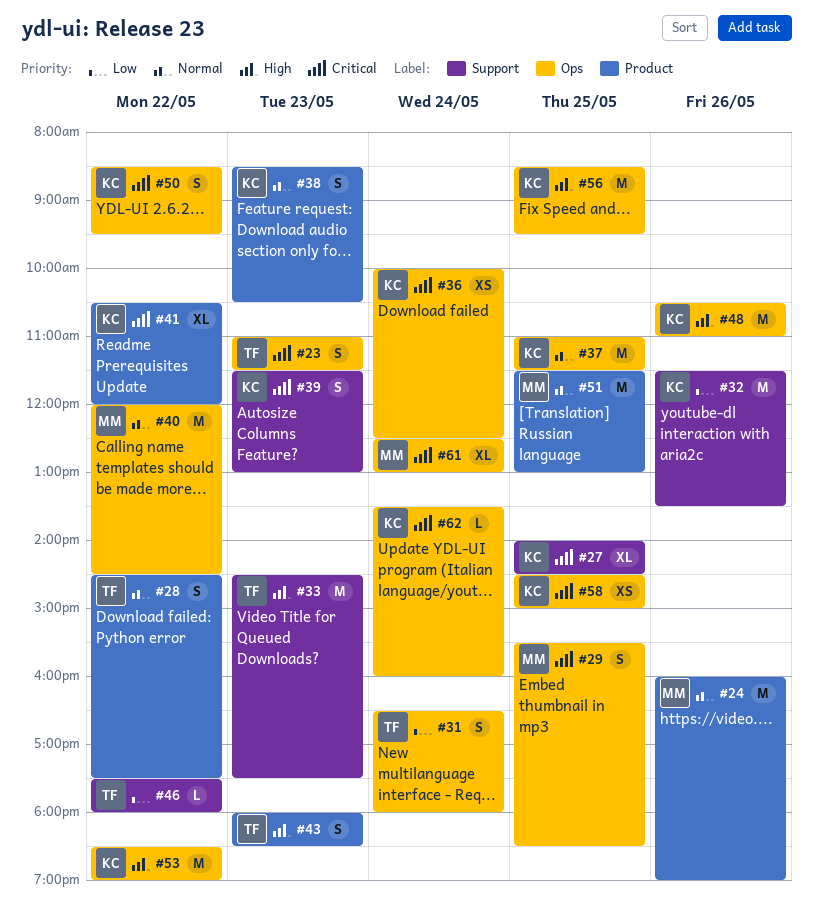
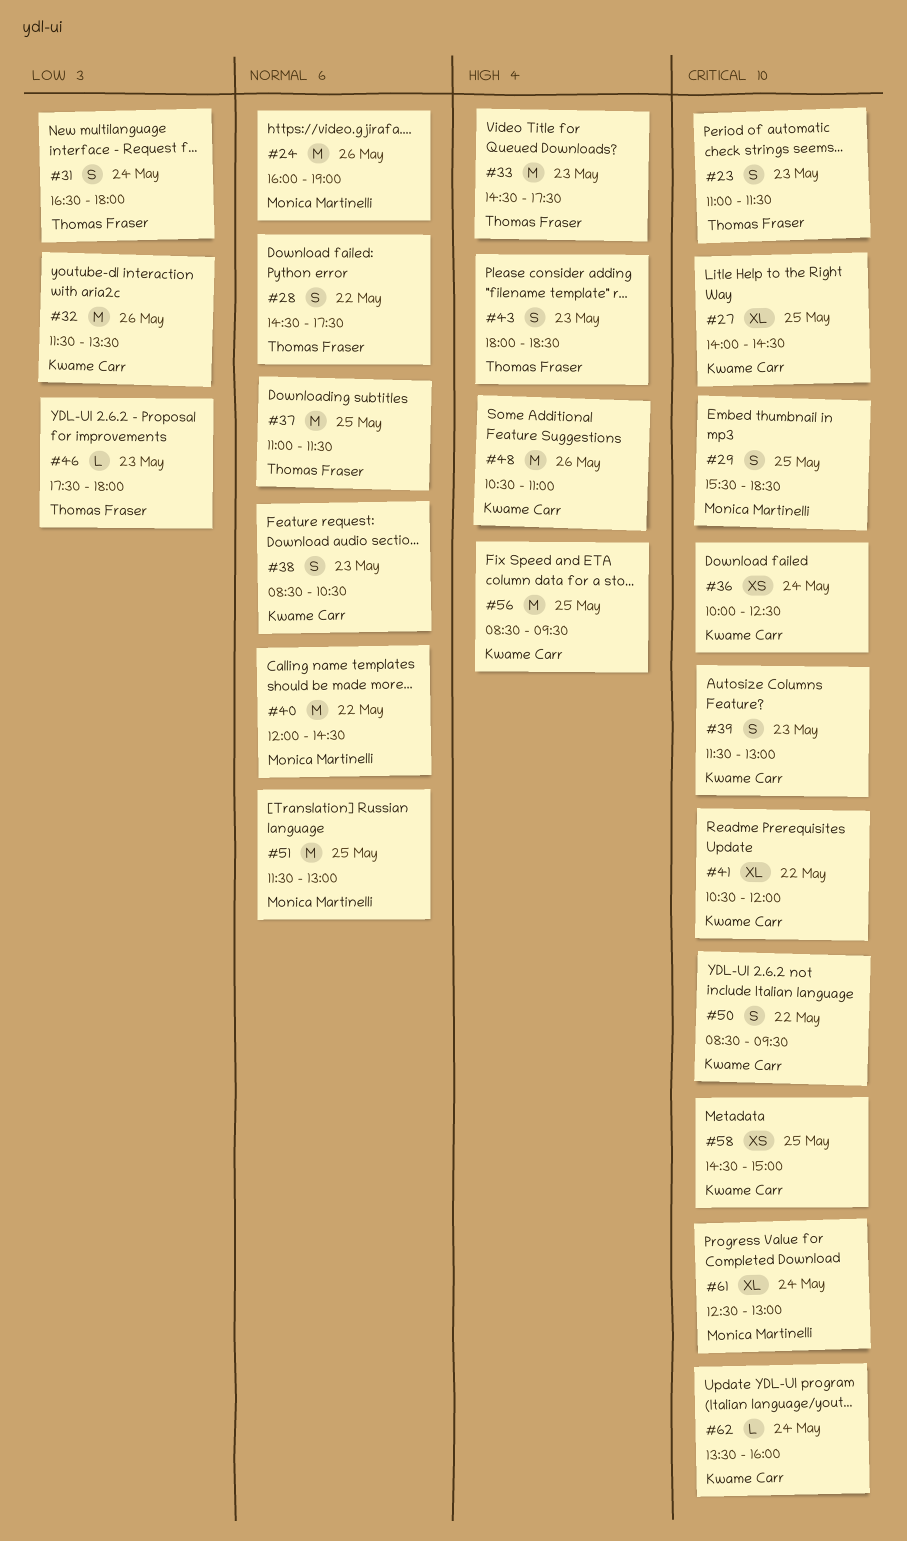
#37, owner: Kwame Carr -> Thomas Fraser
#46, day: May 22 -> May 23
#53: present -> none

